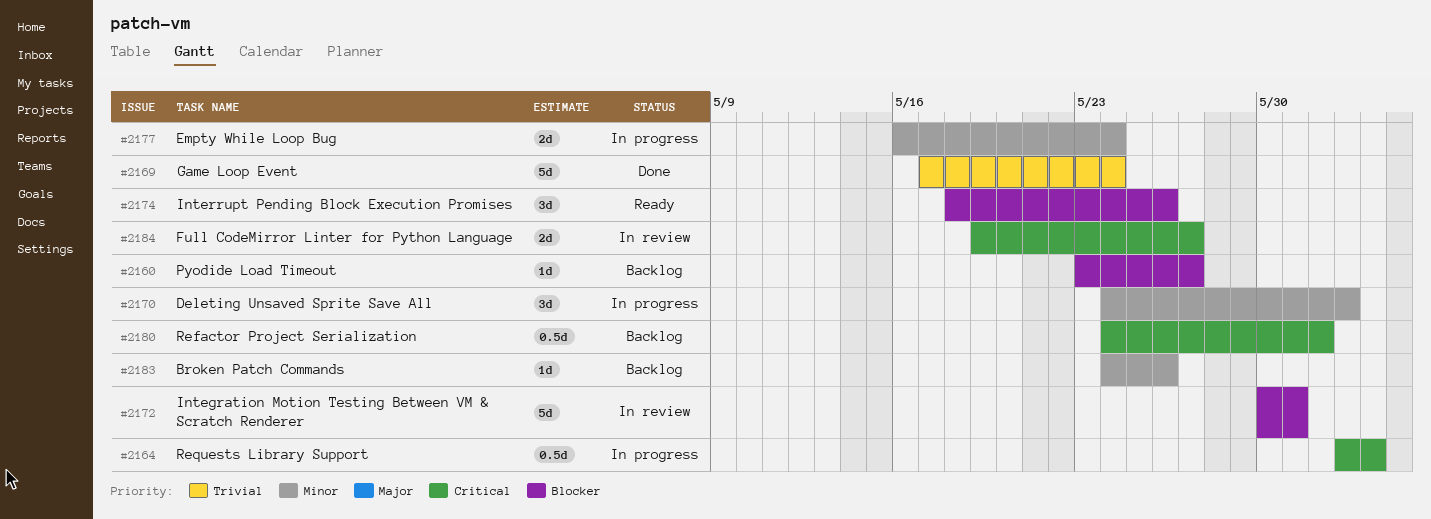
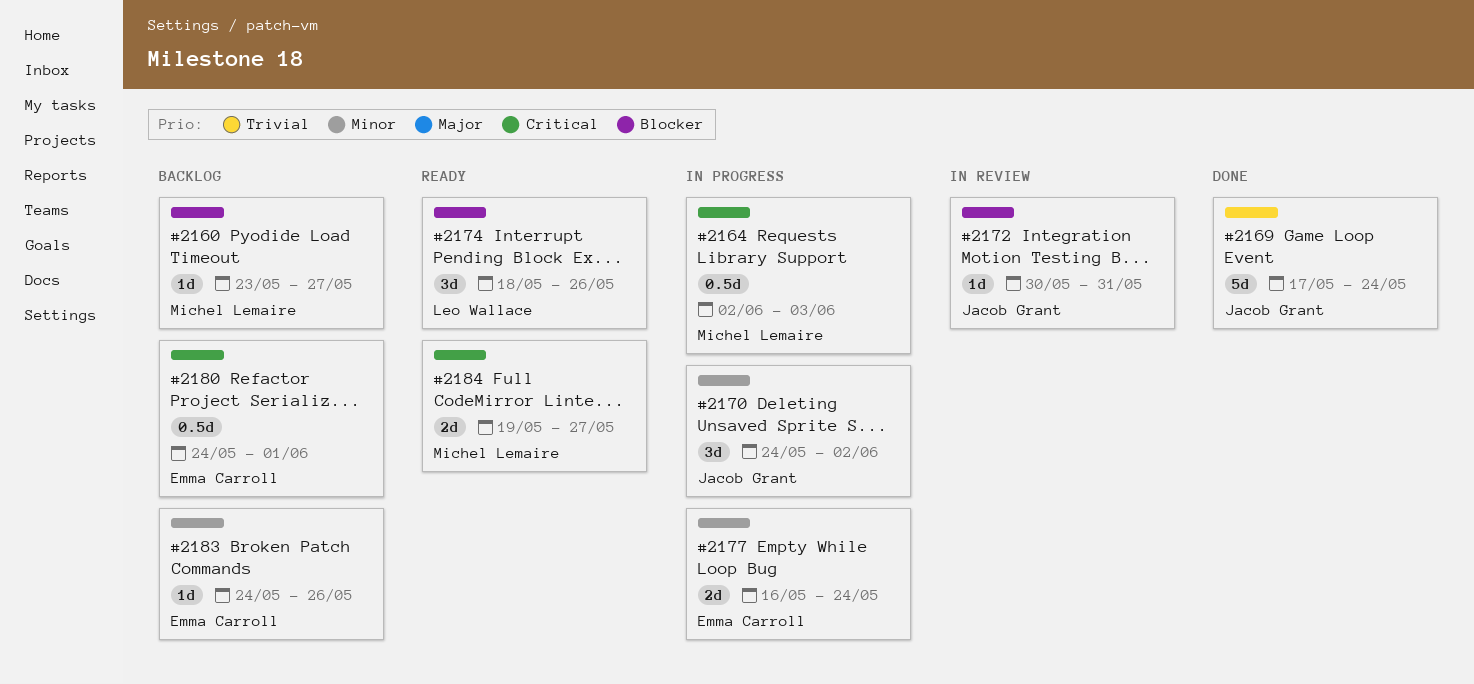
#2172, estimate: 5d -> 1d
#2184, status: In review -> Ready

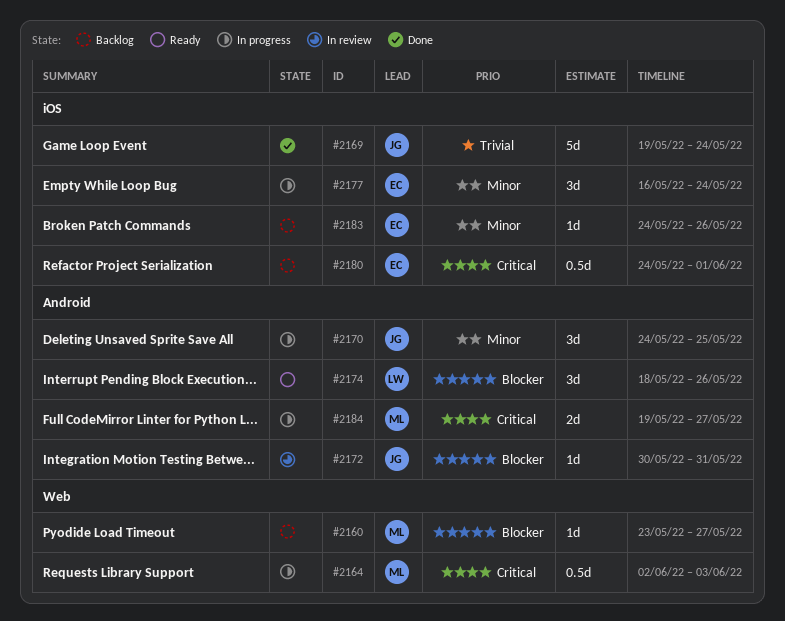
#2169, start: May 17 -> May 19
#2170, due: Jun 2 -> May 25
#2177, estimate: 2d -> 3d
#2184, status: Ready -> In progress

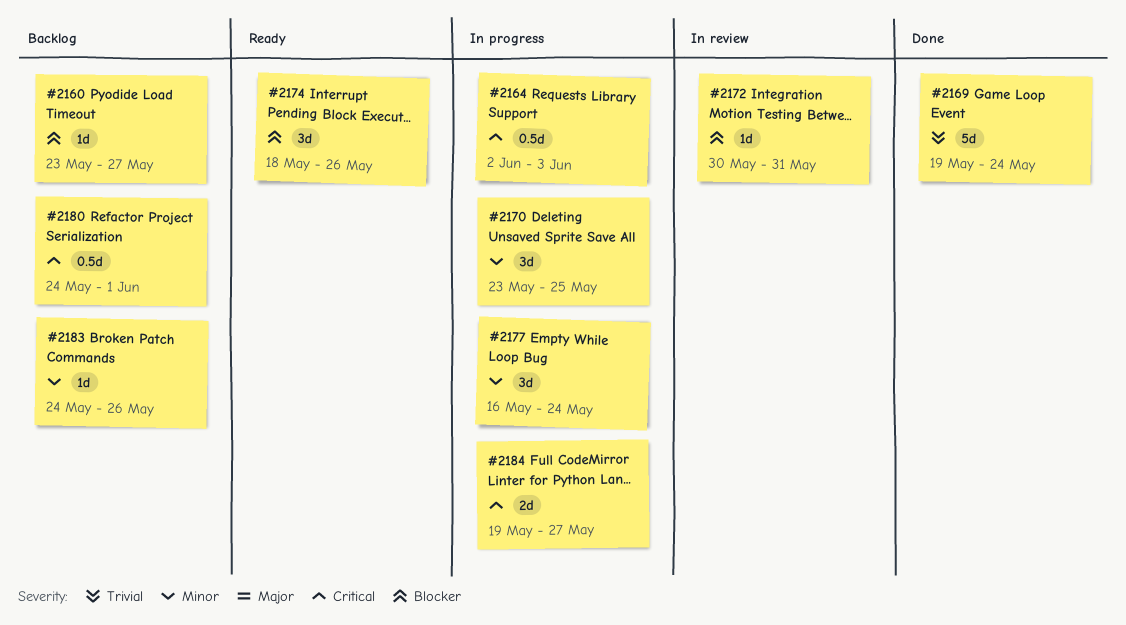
#2170, start: May 24 -> May 23

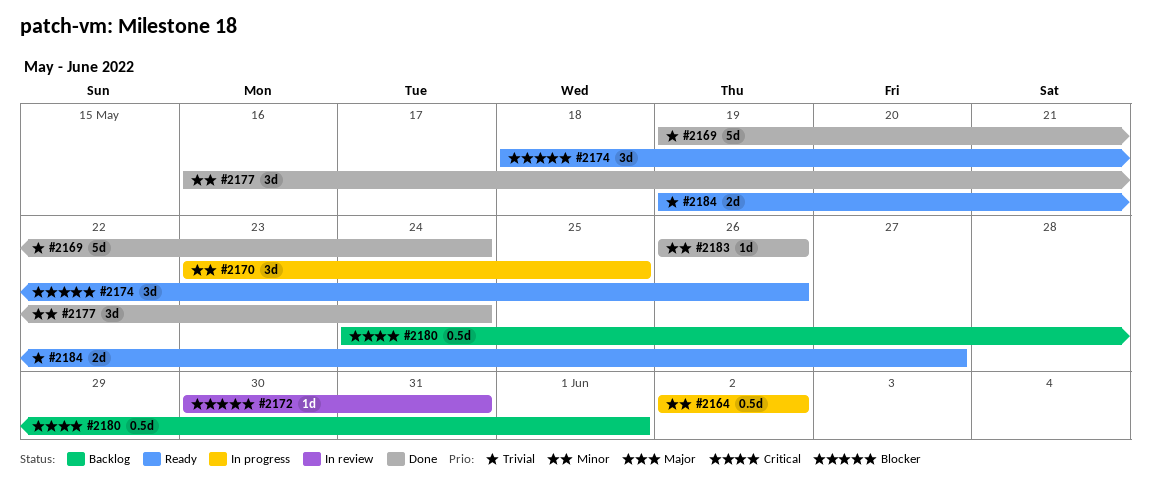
#2160: present -> none
#2164, priority: Critical -> Minor
#2164, due: Jun 3 -> Jun 2
#2177, status: In progress -> Done
#2183, status: Backlog -> Done
#2183, start: May 24 -> May 26
#2184, status: In progress -> Ready
#2184, priority: Critical -> Trivial

